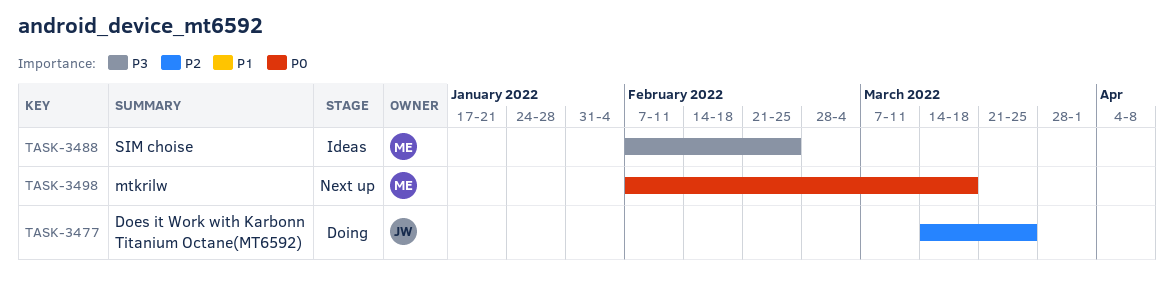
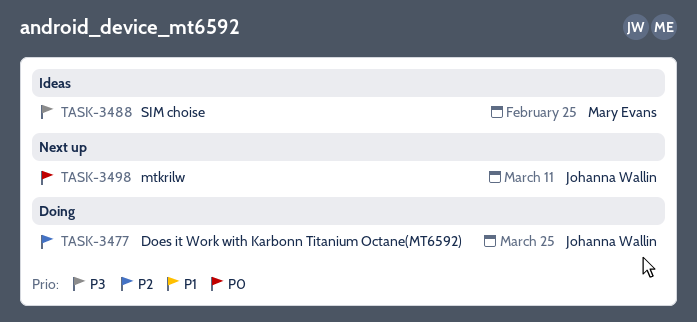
TASK-3498, owner: Mary Evans -> Johanna Wallin
TASK-3498, due: Mar 18 -> Mar 11

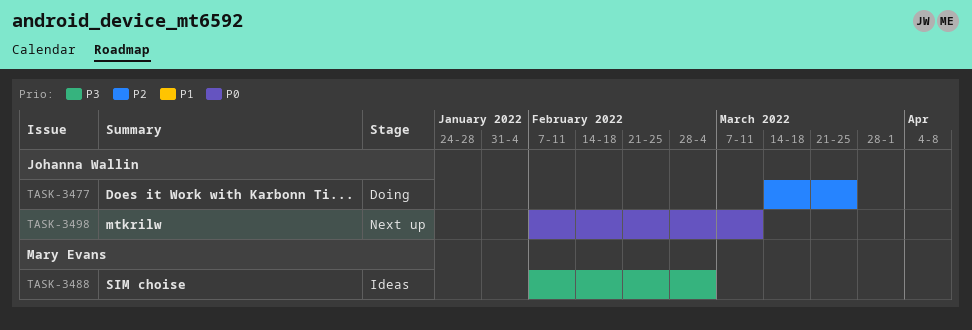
TASK-3488, due: Feb 25 -> Mar 4

